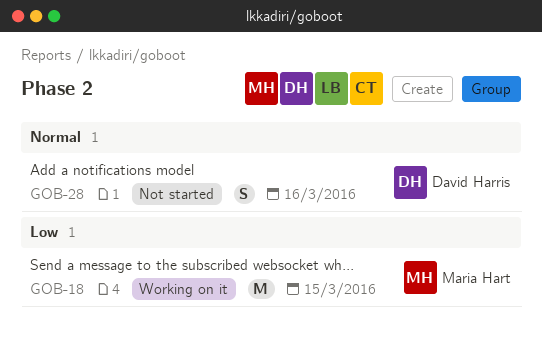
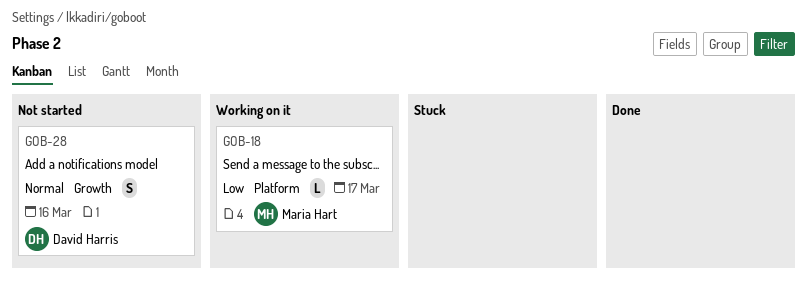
GOB-18, estimate: M -> L
GOB-18, due: Mar 15 -> Mar 17

